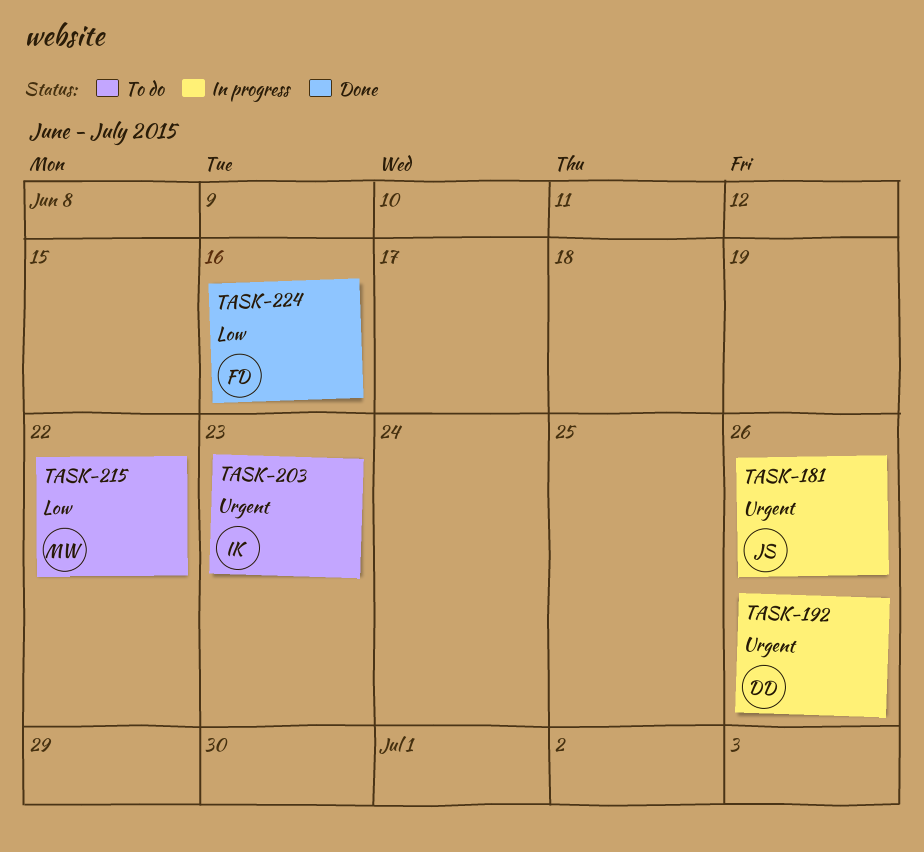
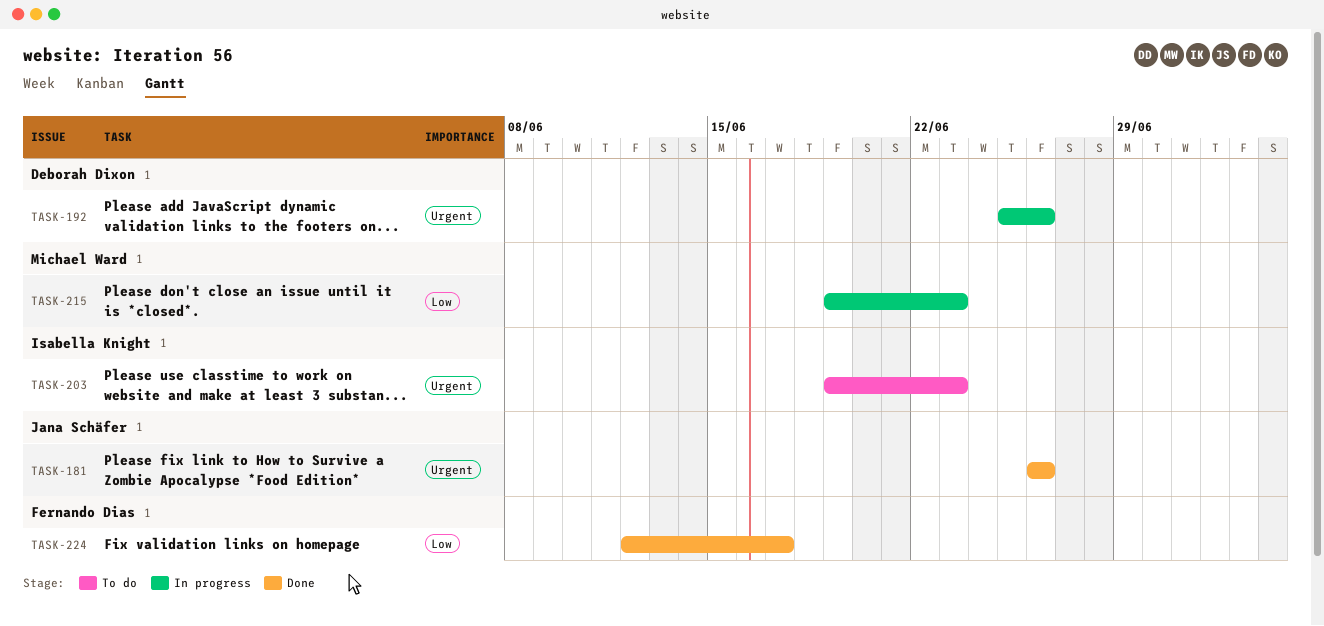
TASK-181, status: In progress -> Done
TASK-215, status: To do -> In progress
TASK-215, due: Jun 22 -> Jun 23
TASK-224, due: Jun 16 -> Jun 17

